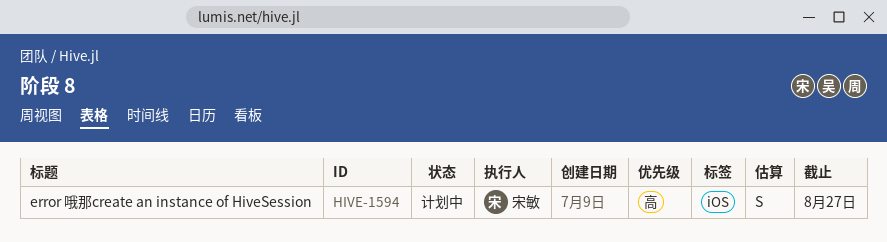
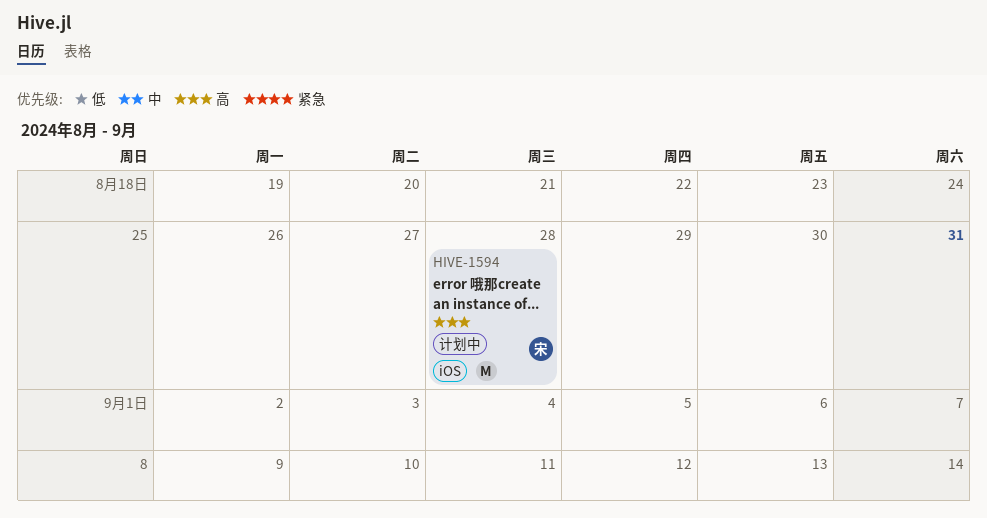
HIVE-1594, estimate: S -> M
HIVE-1594, due: Aug 27 -> Aug 28

